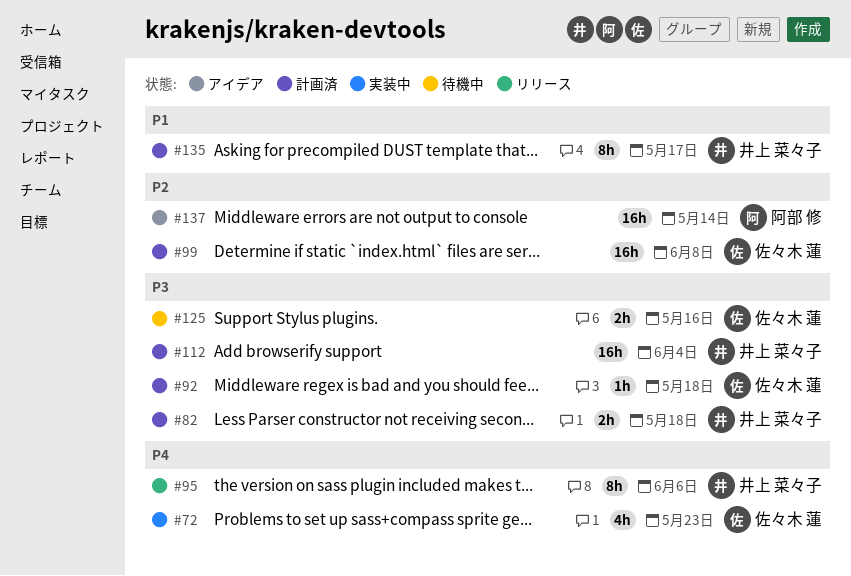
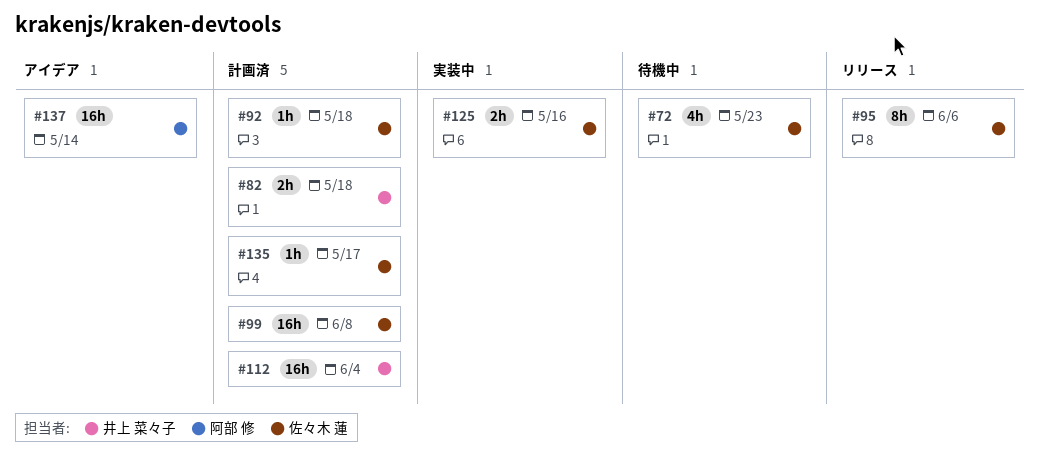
#72, status: 実装中 -> 待機中
#95, owner: 井上 菜々子 -> 佐々木 蓮
#125, status: 待機中 -> 実装中
#135, owner: 井上 菜々子 -> 佐々木 蓮
#135, estimate: 8h -> 1h

